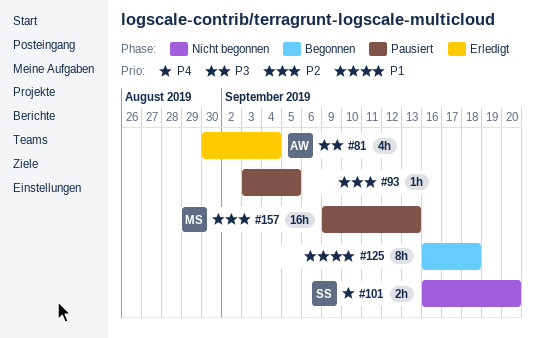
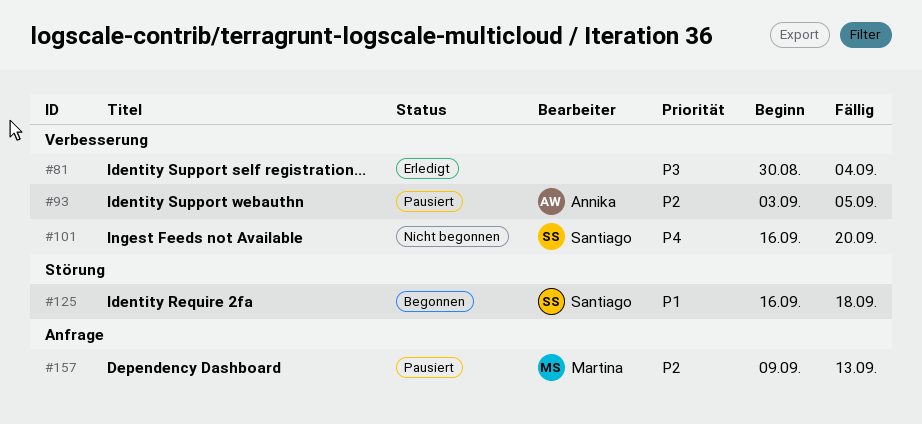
#81, owner: Annika -> none
#93, owner: none -> Annika
#125, owner: none -> Santiago

